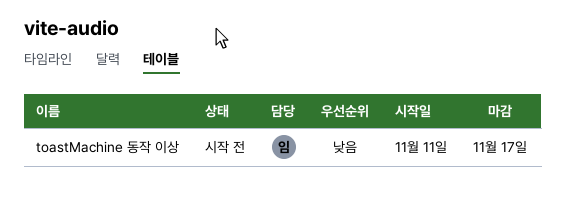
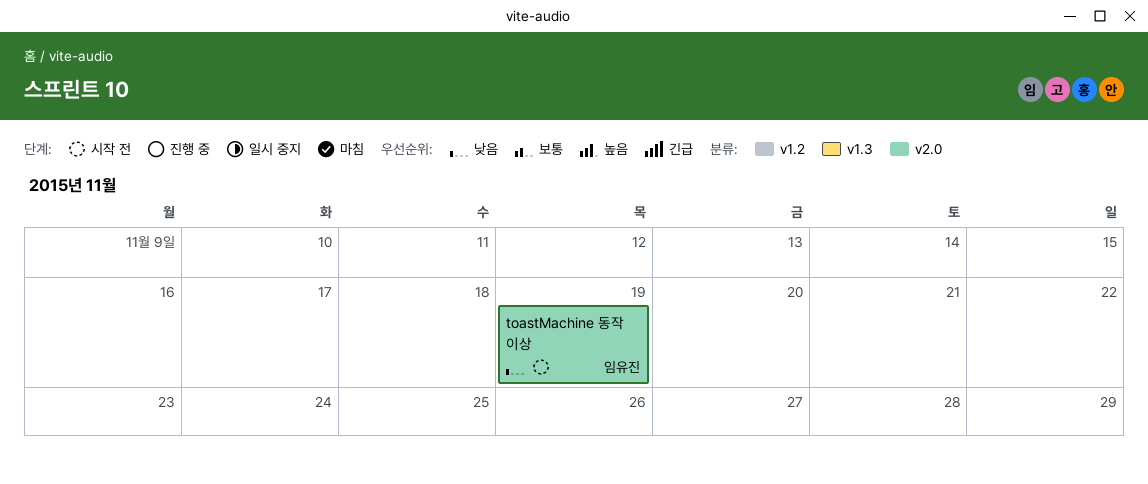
toastMachine 동작 이상, due: Nov 17 -> Nov 19

